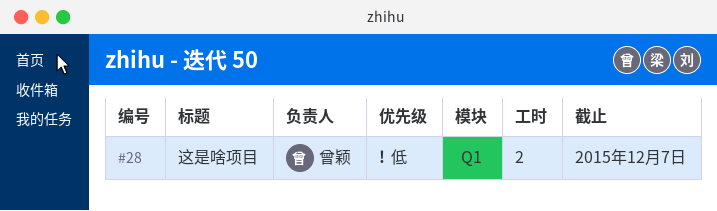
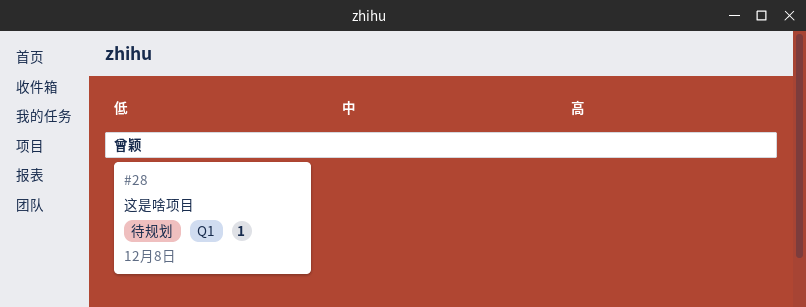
#28, estimate: 2 -> 1
#28, due: Dec 7 -> Dec 8

